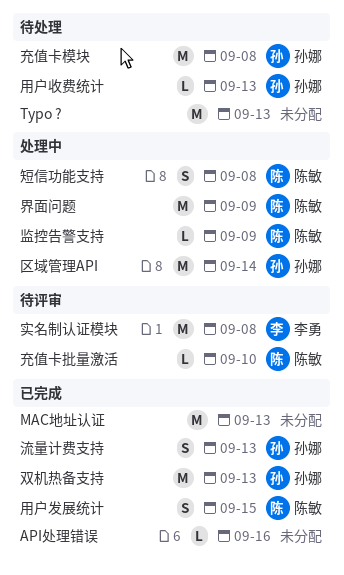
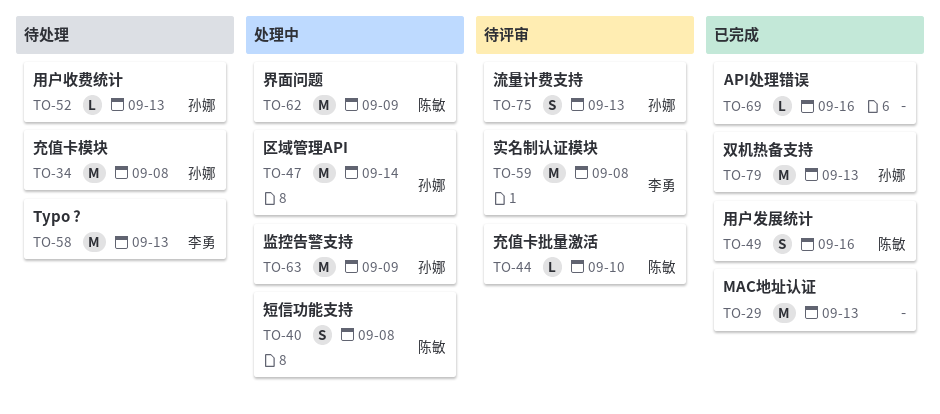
Typo ?, owner: none -> 李勇
流量计费支持, status: 已完成 -> 待评审
用户发展统计, due: Sep 15 -> Sep 16
监控告警支持, owner: 陈敏 -> 孙娜
监控告警支持, estimate: L -> M

